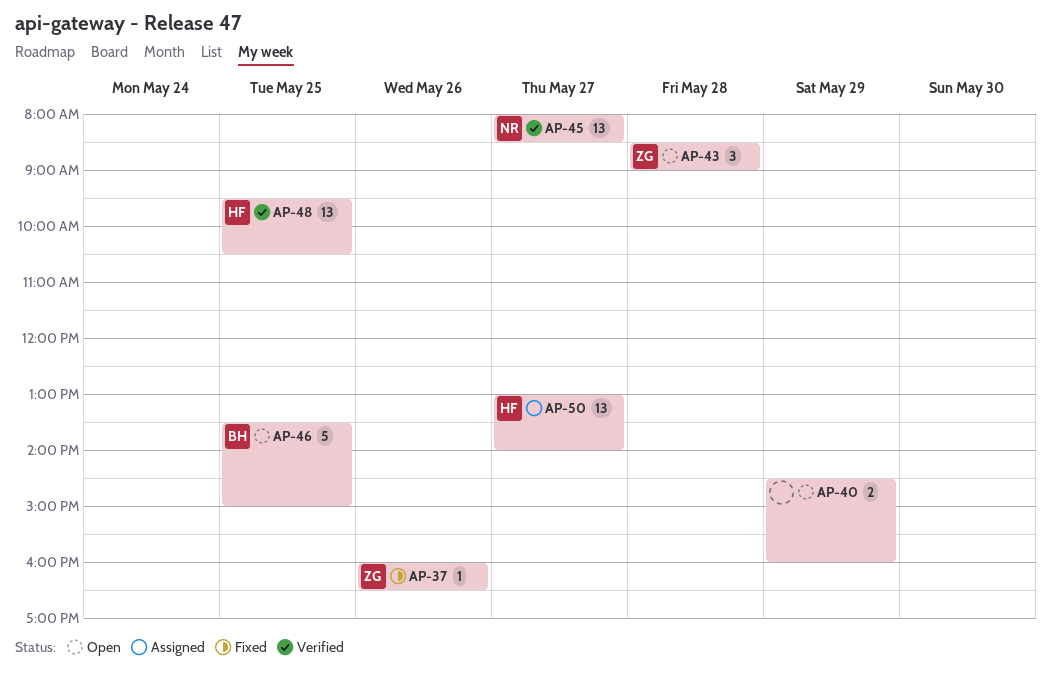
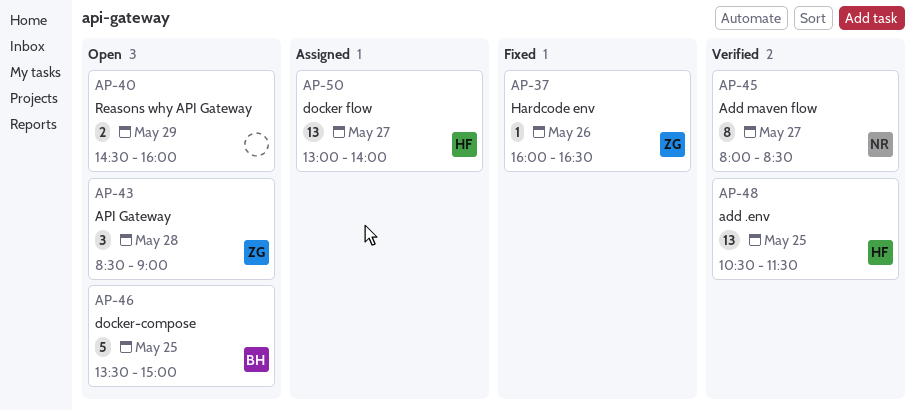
AP-45, estimate: 13 -> 8
AP-48, begins: 09:30 -> 10:30
AP-48, ends: 10:30 -> 11:30

